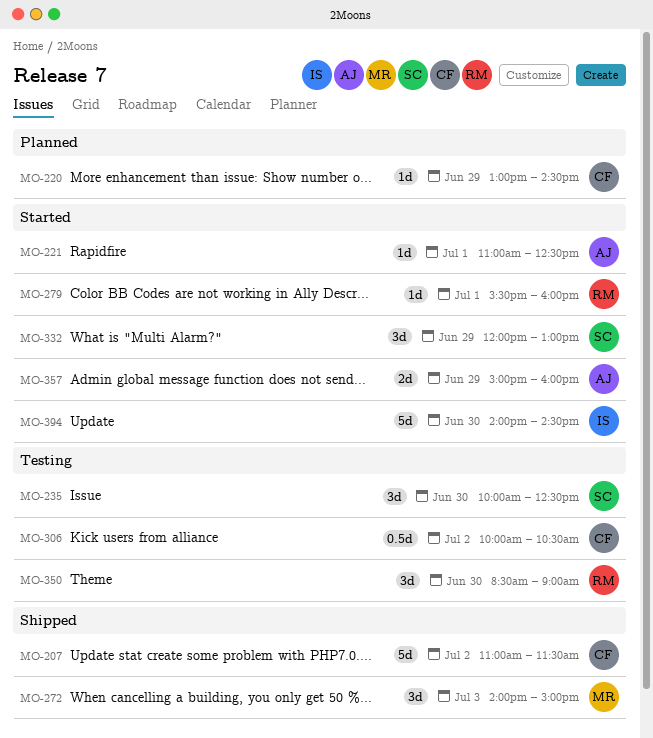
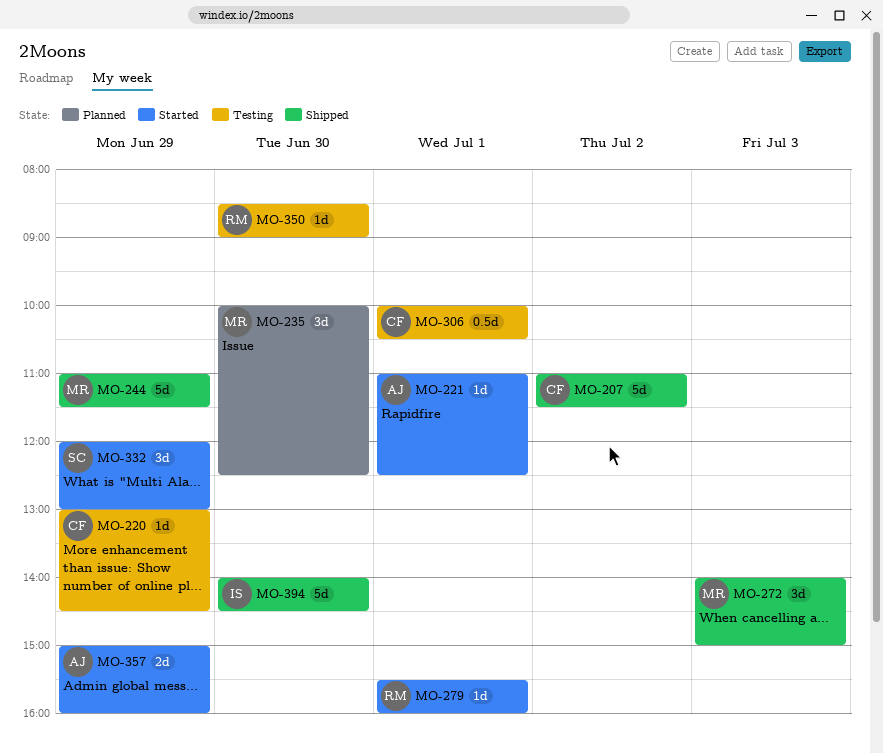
MO-220, status: Planned -> Testing
MO-235, status: Testing -> Planned
MO-235, owner: SC -> MR
MO-244: none -> present
MO-306, day: Jul 2 -> Jul 1
MO-350, estimate: 3d -> 1d
MO-394, status: Started -> Shipped

